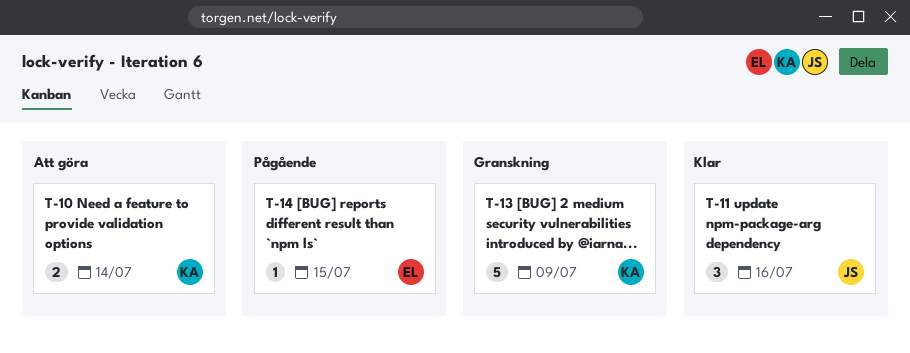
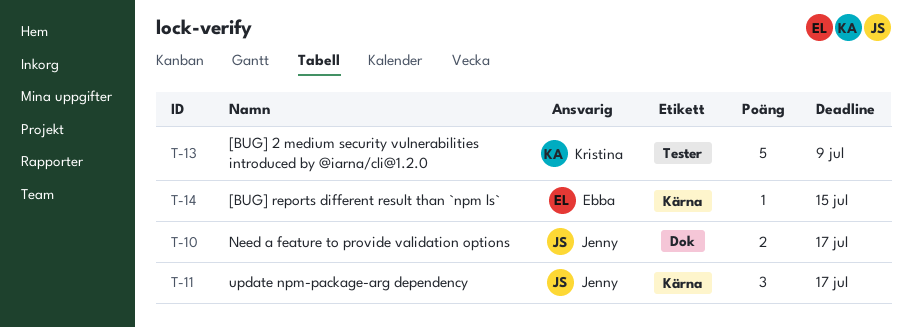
T-10, owner: Kristina -> Jenny
T-10, due: Jul 14 -> Jul 17
T-11, due: Jul 16 -> Jul 17

